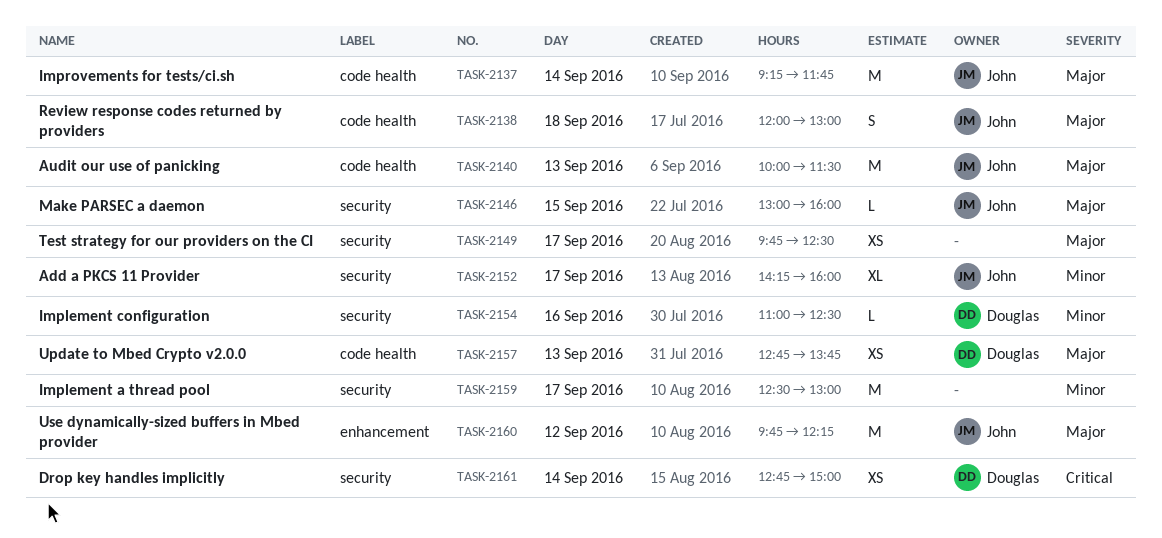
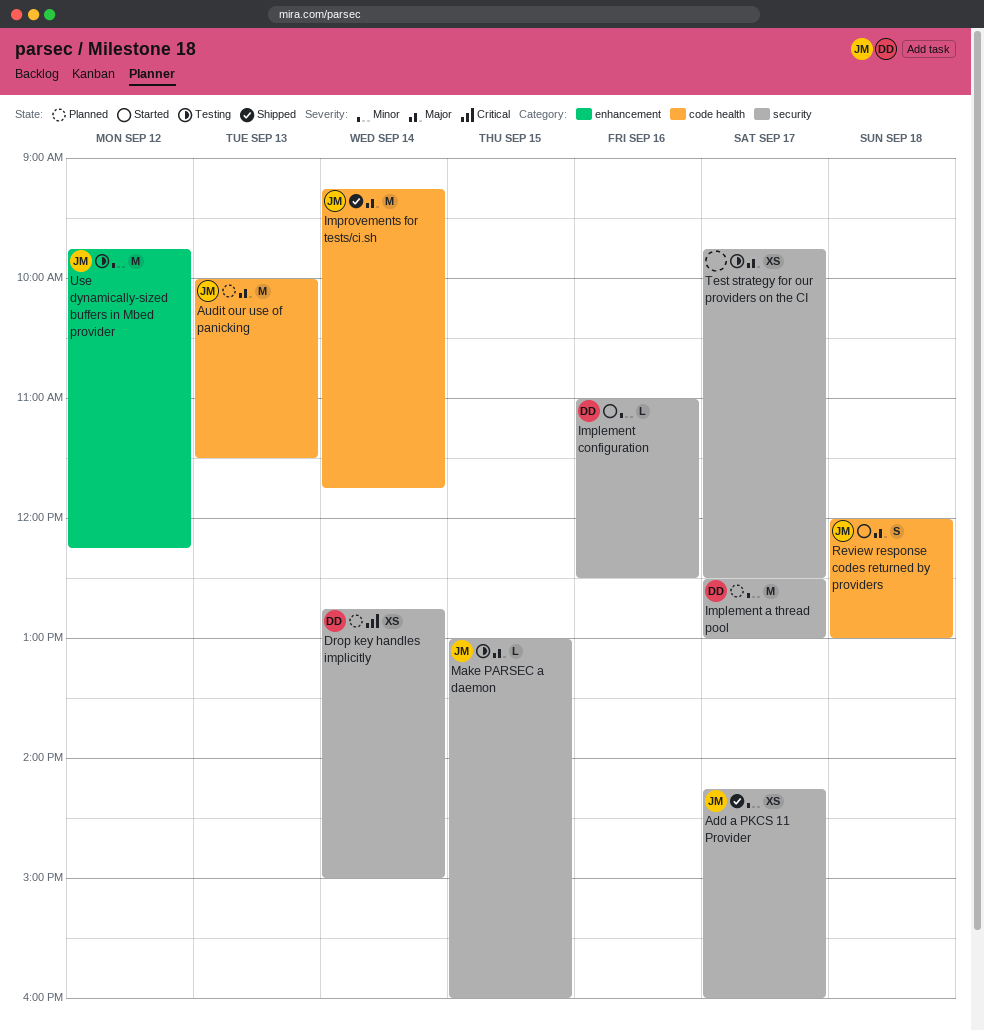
Add a PKCS 11 Provider, estimate: XL -> XS
Implement a thread pool, owner: none -> Douglas
Update to Mbed Crypto v2.0.0: present -> none
Use dynamically-sized buffers in Mbed provider, priority: Major -> Minor

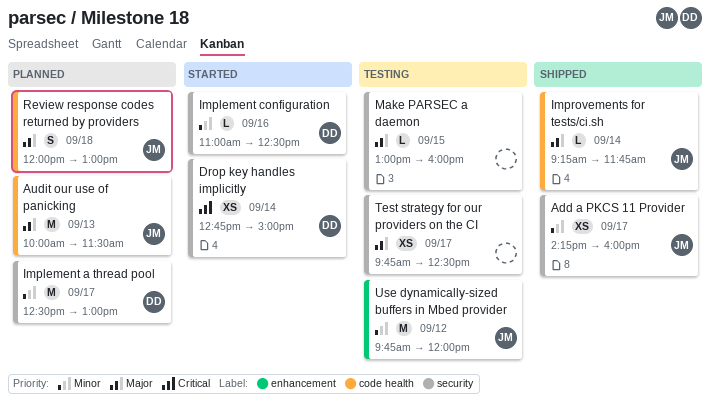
Drop key handles implicitly, status: Planned -> Started
Improvements for tests/ci.sh, estimate: M -> L
Make PARSEC a daemon, owner: JM -> none
Review response codes returned by providers, status: Started -> Planned
Use dynamically-sized buffers in Mbed provider, ends: 12:15 -> 12:00

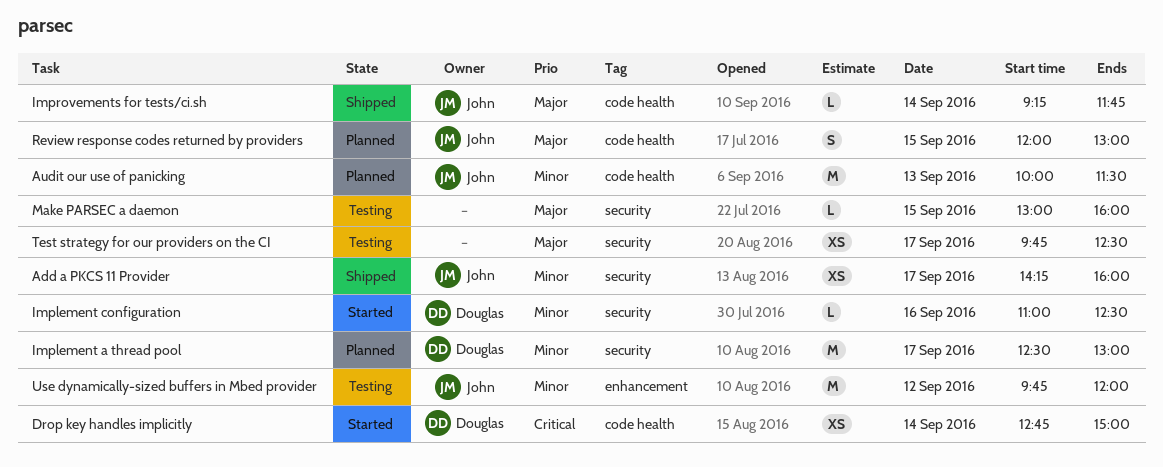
Audit our use of panicking, priority: Major -> Minor
Drop key handles implicitly, label: security -> code health
Review response codes returned by providers, day: Sep 18 -> Sep 15

